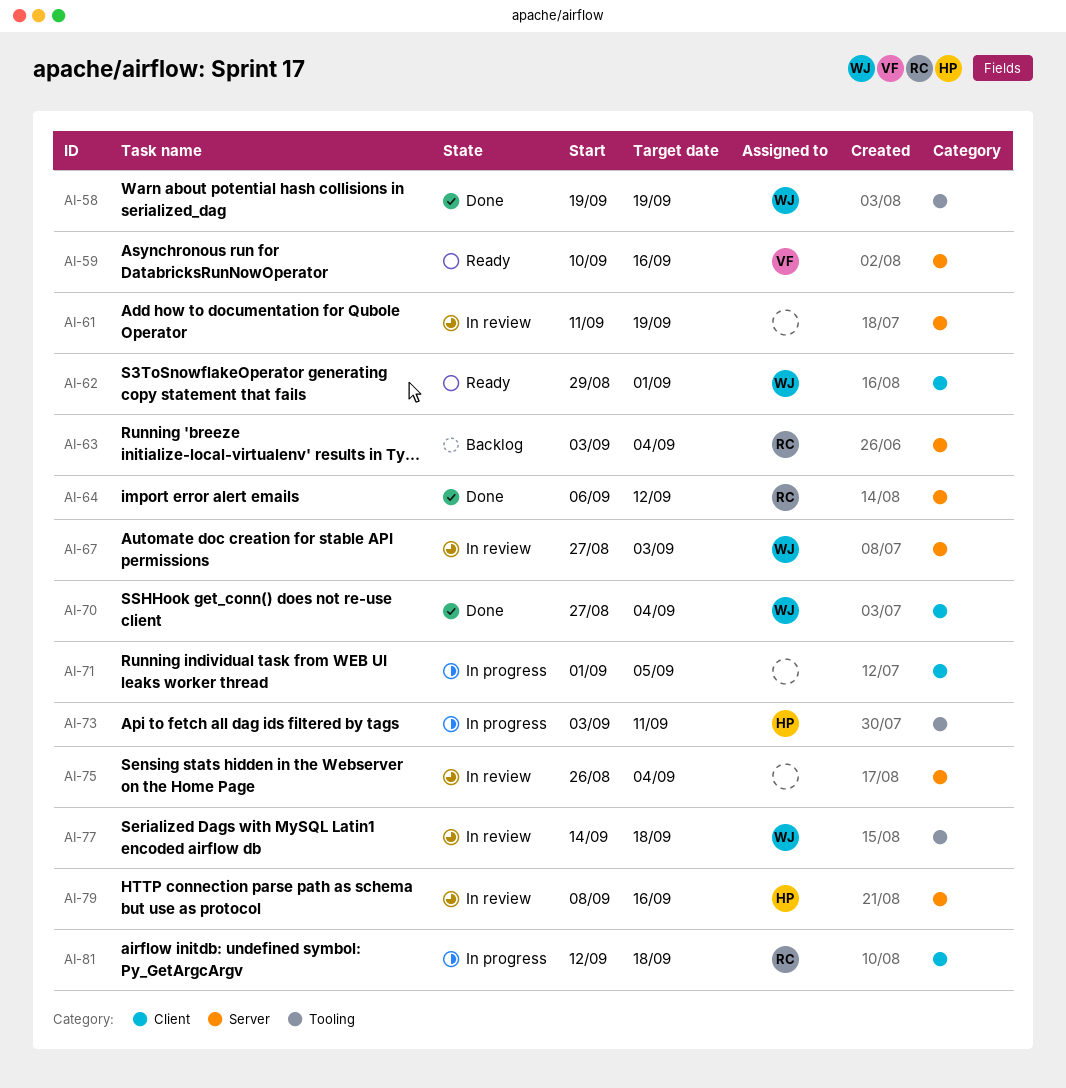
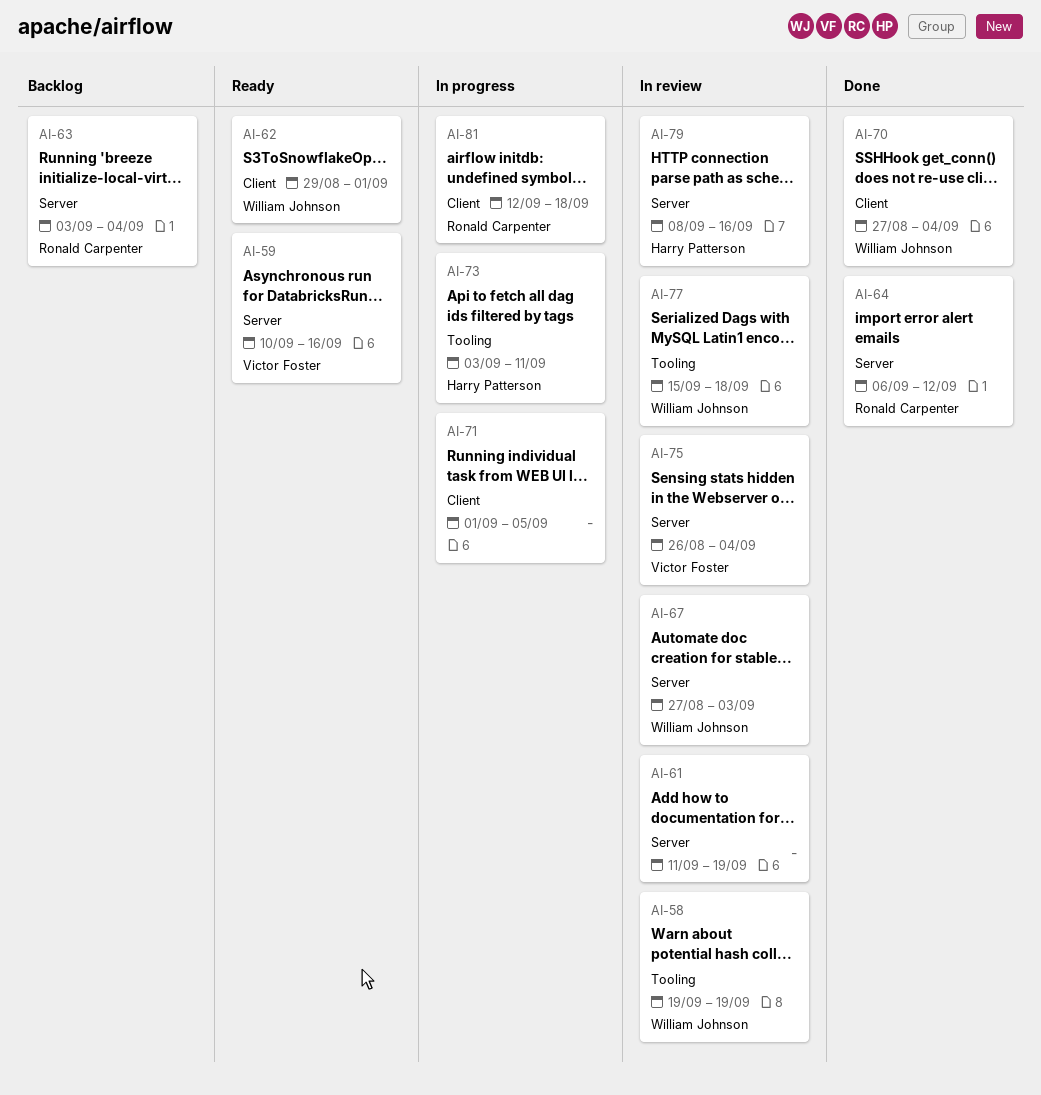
AI-58, status: Done -> In review
AI-75, owner: none -> Victor Foster
AI-77, start: Sep 14 -> Sep 15

